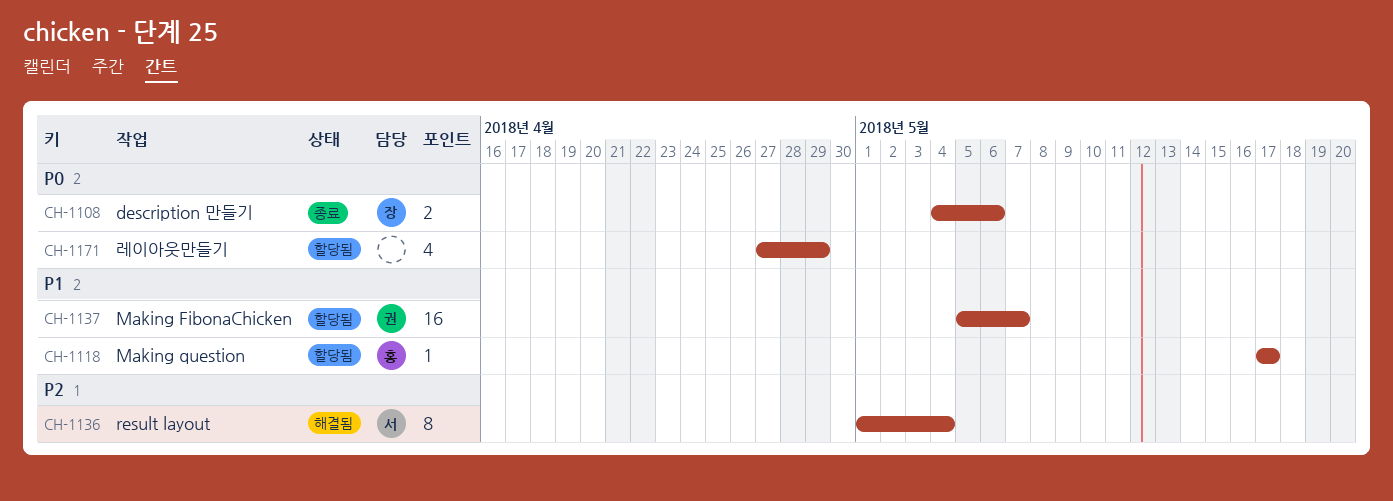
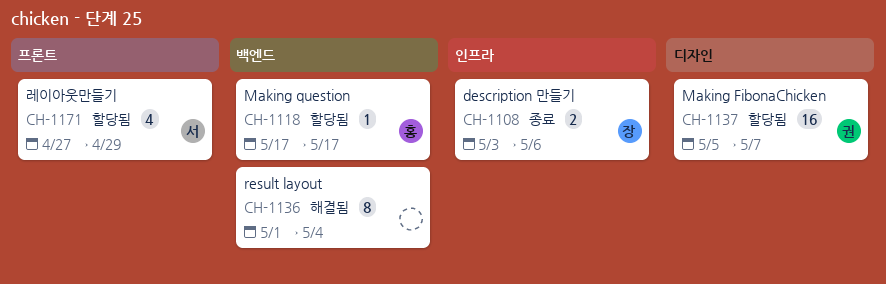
CH-1108, start: May 4 -> May 3
CH-1136, owner: 서 -> none
CH-1171, owner: none -> 서

